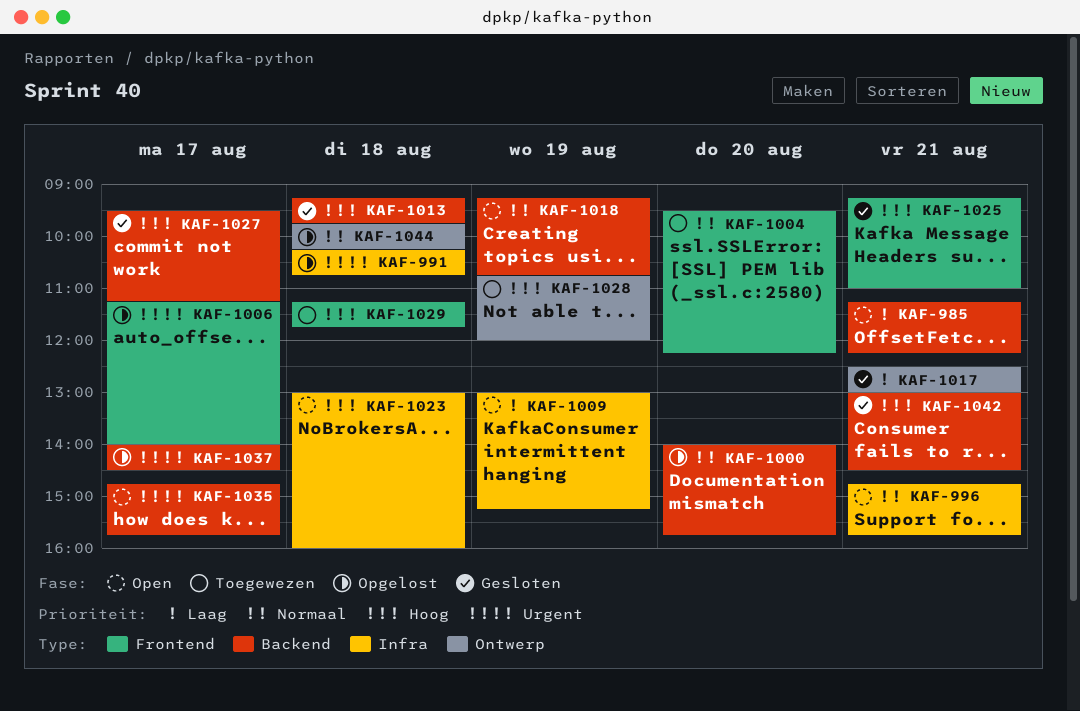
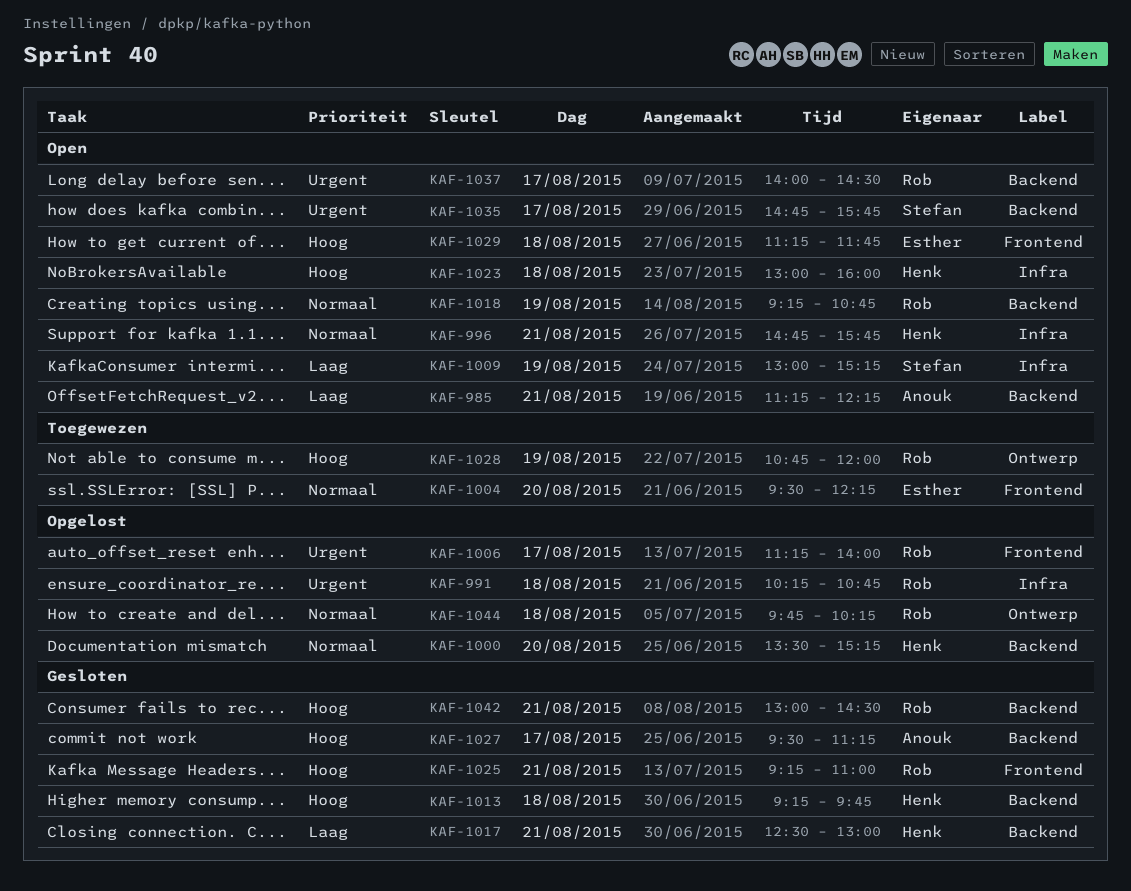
KAF-1000, begins: 14:00 -> 13:30
KAF-1000, ends: 15:45 -> 15:15
KAF-1017, label: Ontwerp -> Backend
KAF-1029, status: Toegewezen -> Open
KAF-1037, status: Opgelost -> Open

